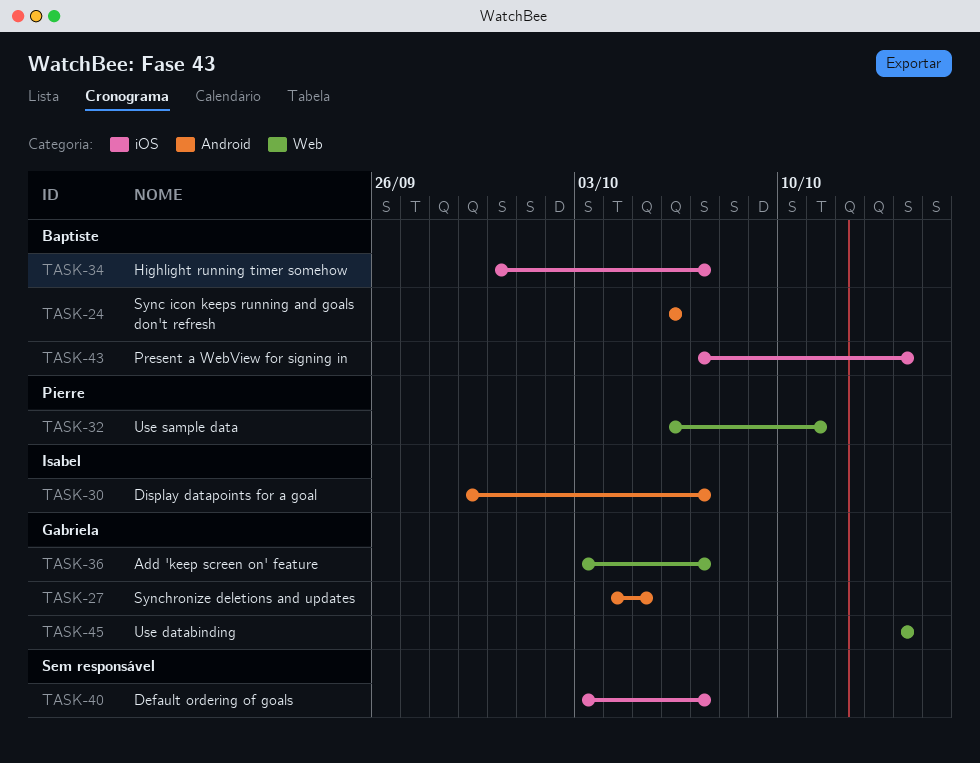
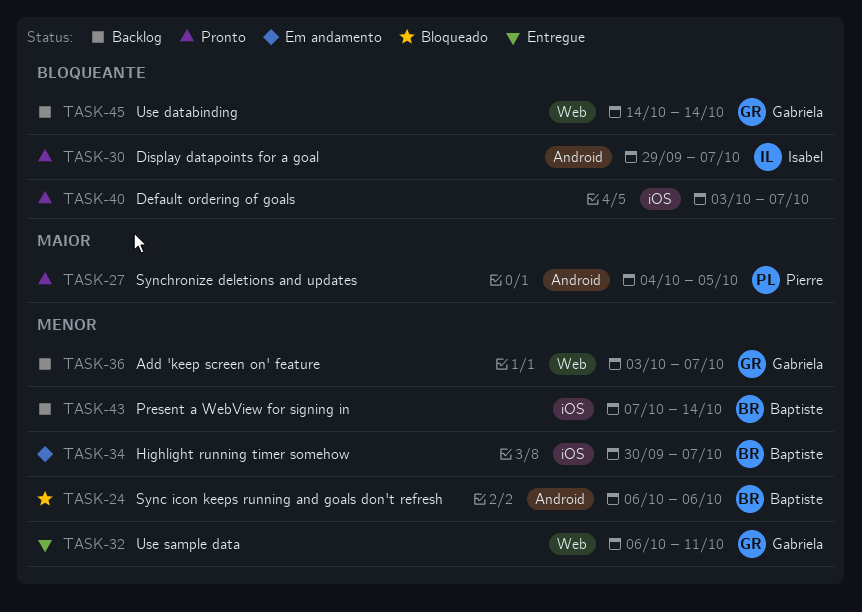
TASK-27, owner: Gabriela -> Pierre
TASK-32, owner: Pierre -> Gabriela

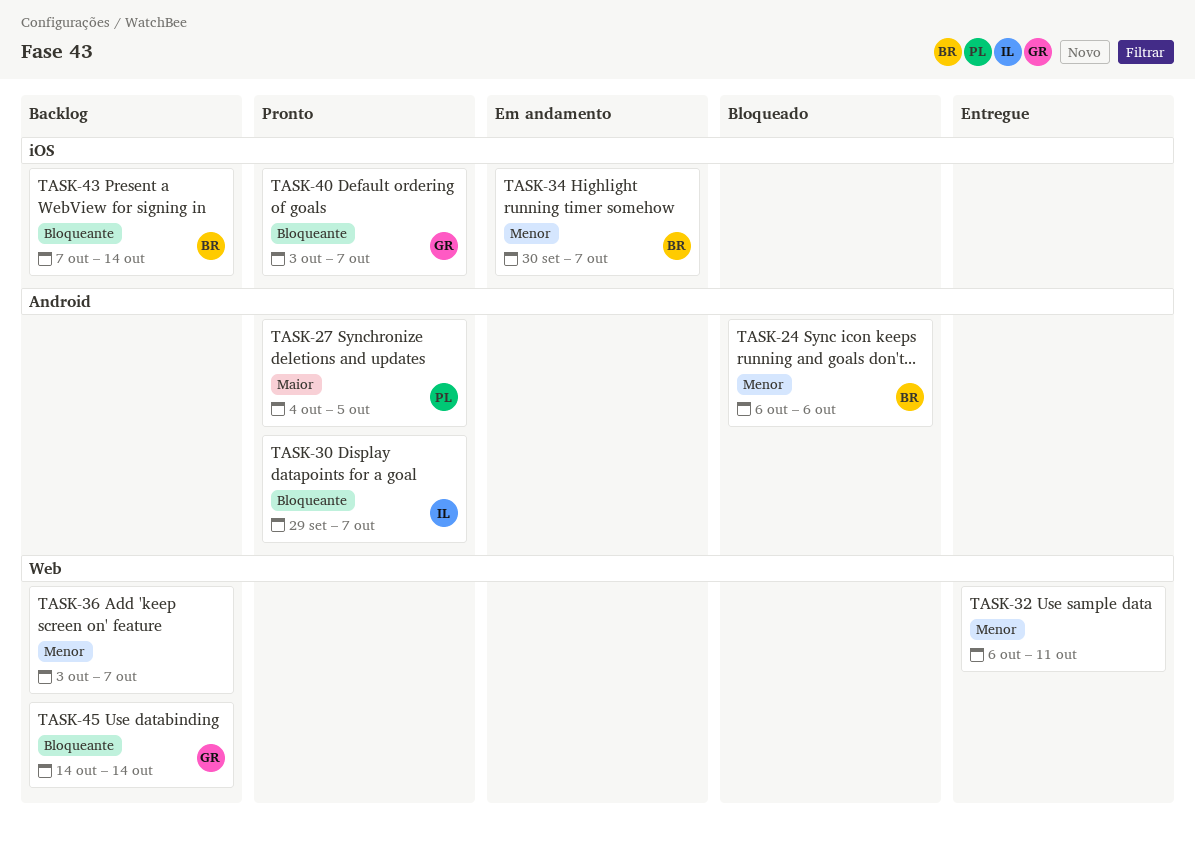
TASK-32, owner: Gabriela -> none
TASK-36, owner: Gabriela -> none
TASK-40, owner: none -> Gabriela
TASK-43, priority: Menor -> Bloqueante

